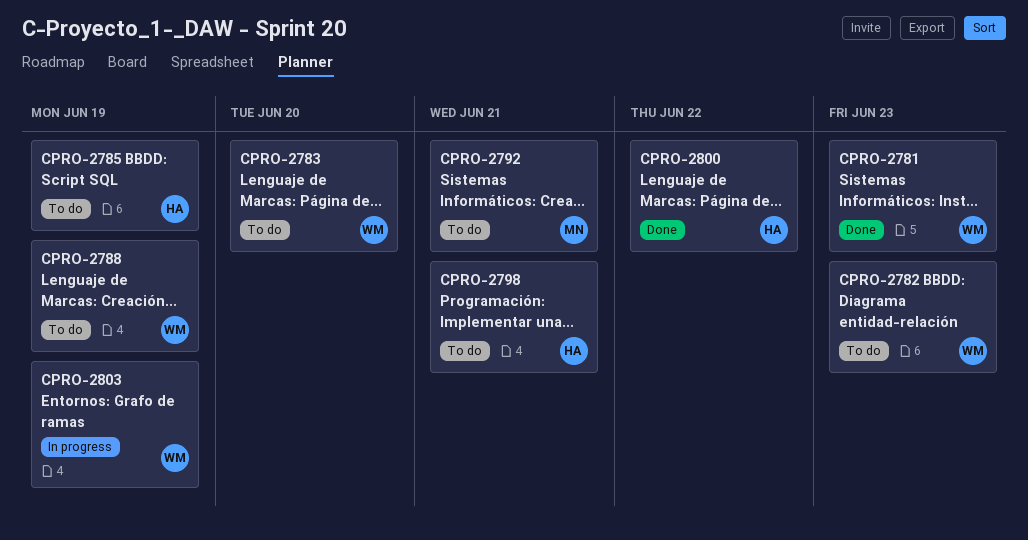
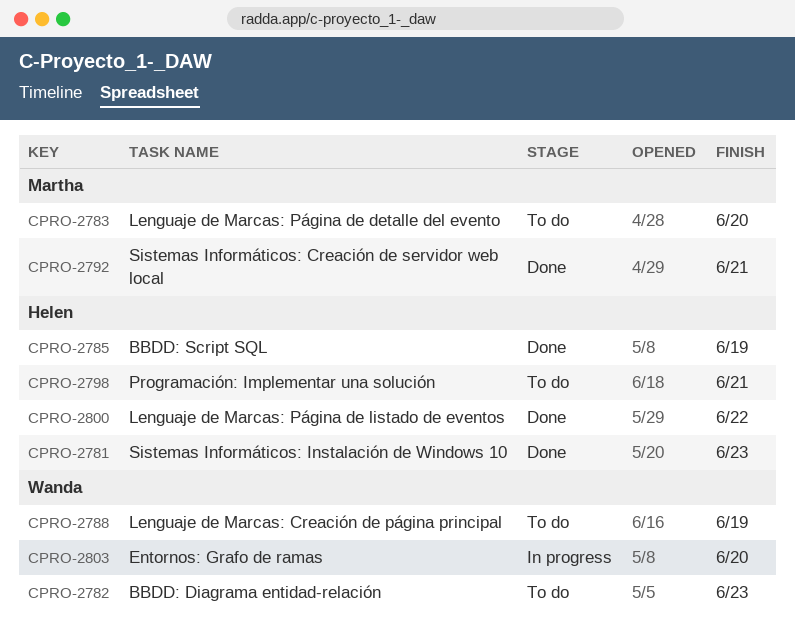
CPRO-2781, owner: Wanda -> Helen
CPRO-2783, owner: Wanda -> Martha
CPRO-2785, status: To do -> Done
CPRO-2792, status: To do -> Done
CPRO-2803, due: Jun 19 -> Jun 20

